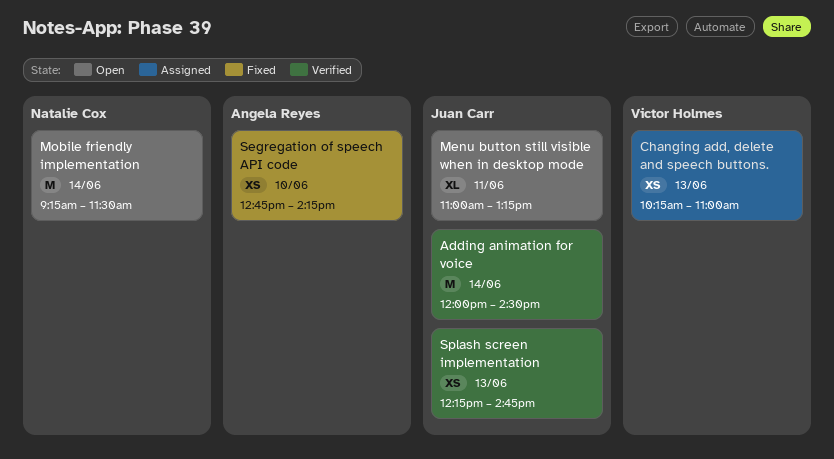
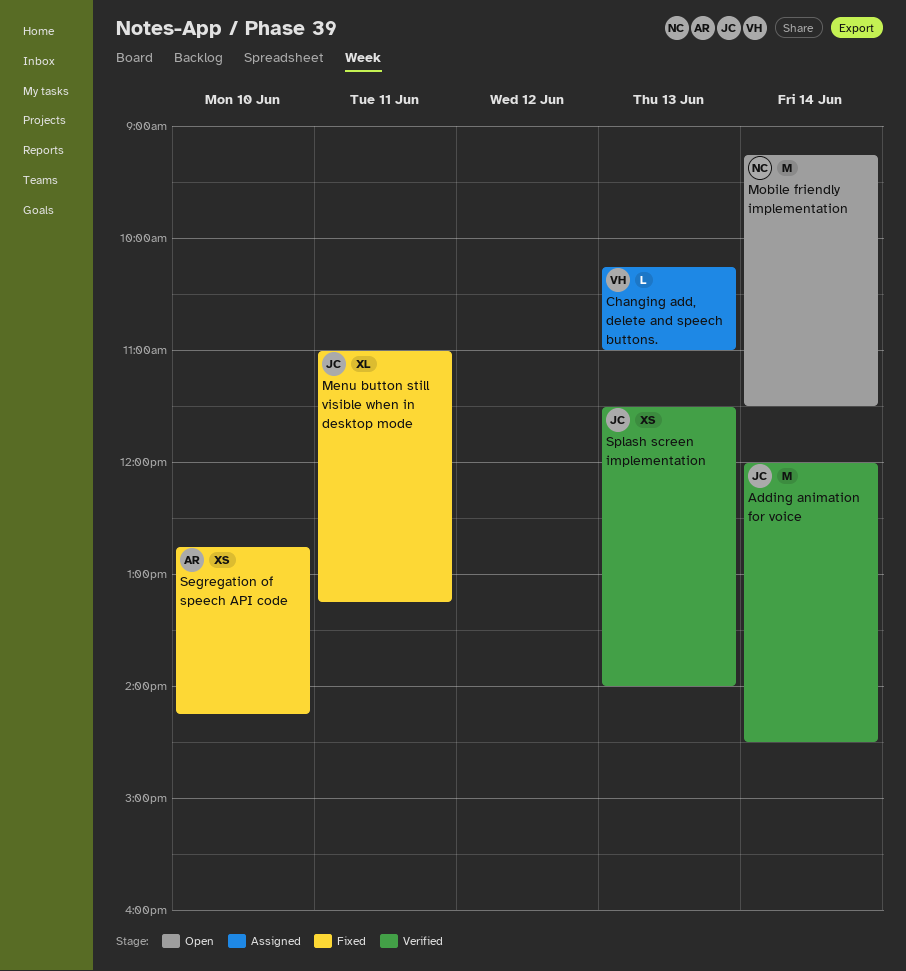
Changing add, delete and speech buttons., estimate: XS -> L
Menu button still visible when in desktop mode, status: Open -> Fixed
Splash screen implementation, begins: 12:15 -> 11:30
Splash screen implementation, ends: 14:45 -> 14:00

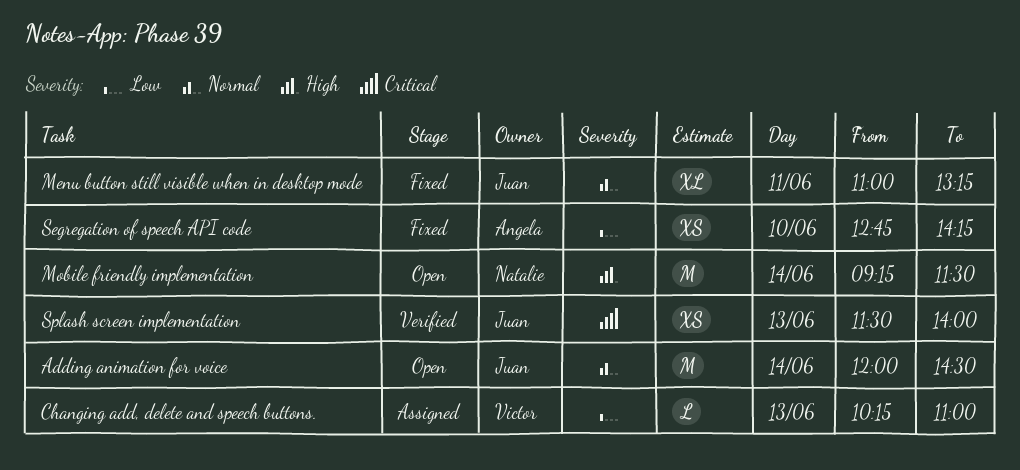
Adding animation for voice, status: Verified -> Open

